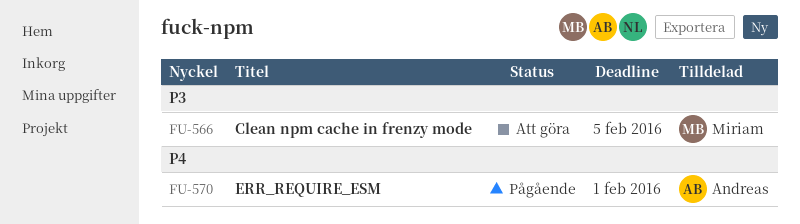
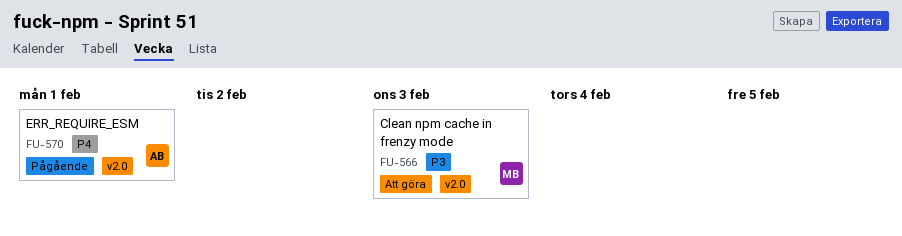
FU-566, due: Feb 5 -> Feb 3

